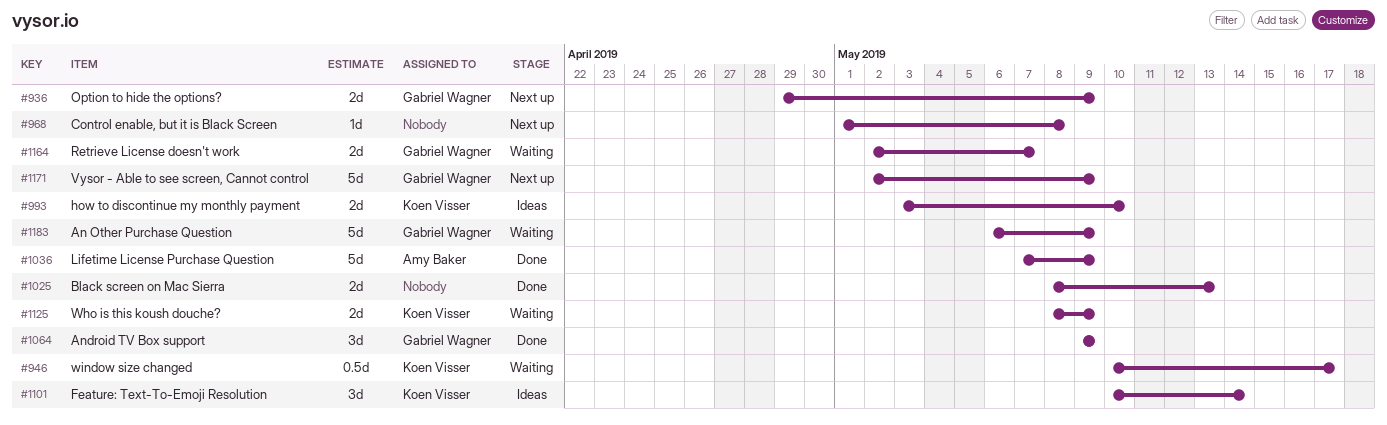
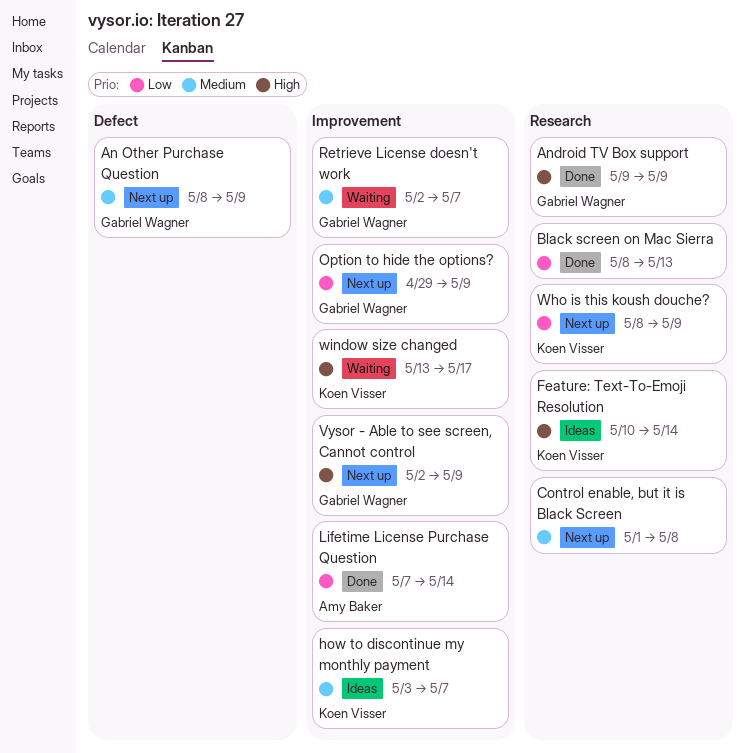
An Other Purchase Question, status: Waiting -> Next up
An Other Purchase Question, start: May 6 -> May 8
how to discontinue my monthly payment, due: May 10 -> May 7
Lifetime License Purchase Question, due: May 9 -> May 14
Who is this koush douche?, status: Waiting -> Next up
window size changed, start: May 10 -> May 13

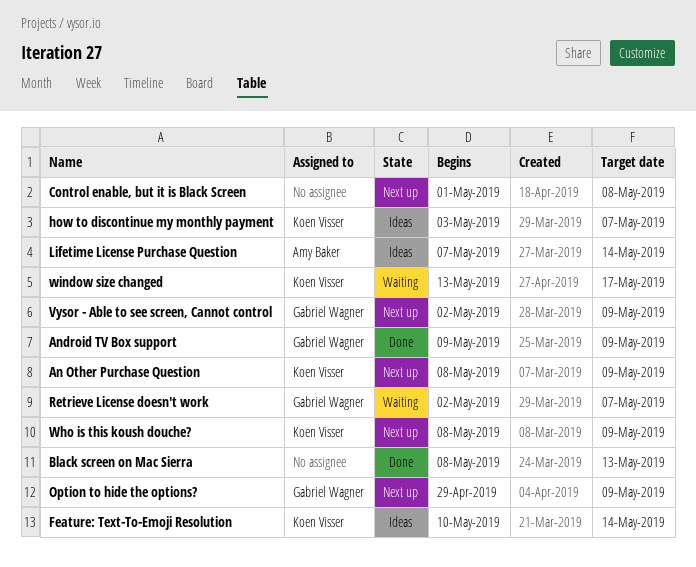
An Other Purchase Question, owner: Gabriel Wagner -> Koen Visser
Lifetime License Purchase Question, status: Done -> Ideas

